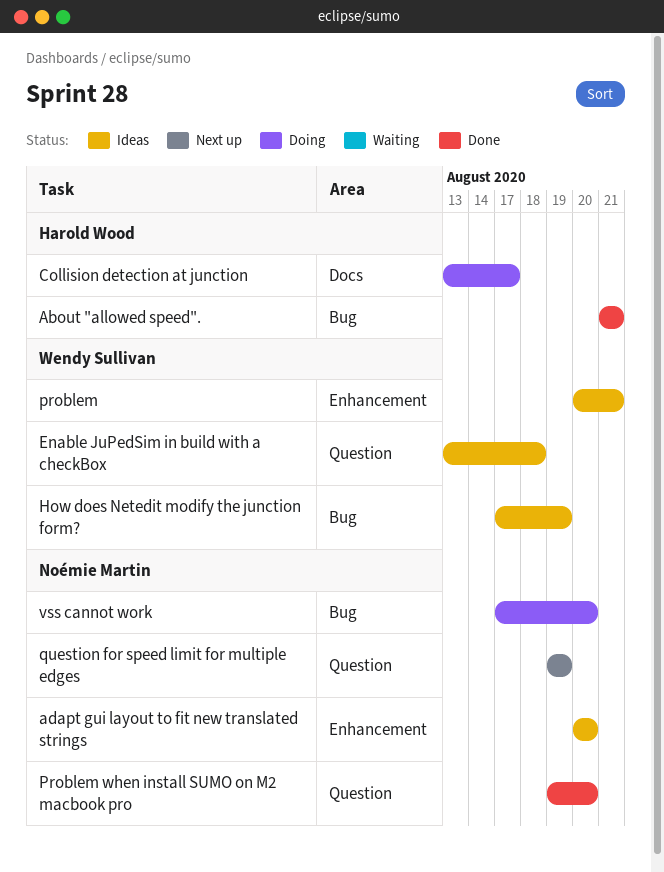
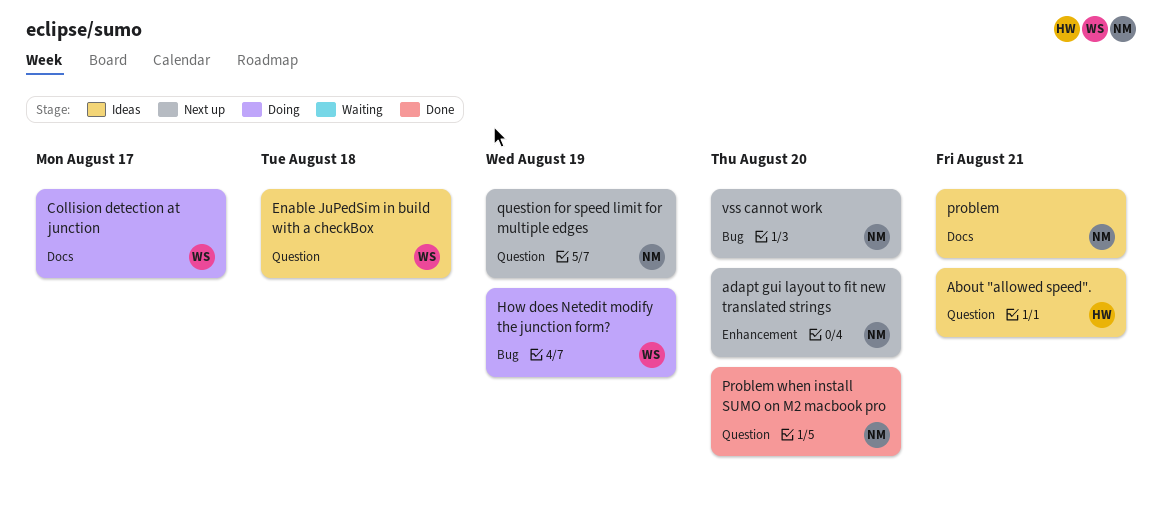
About "allowed speed"., status: Done -> Ideas
About "allowed speed"., label: Bug -> Question
adapt gui layout to fit new translated strings, status: Ideas -> Next up
Collision detection at junction, owner: Harold Wood -> Wendy Sullivan
How does Netedit modify the junction form?, status: Ideas -> Doing
problem, owner: Wendy Sullivan -> Noémie Martin
problem, label: Enhancement -> Docs
vss cannot work, status: Doing -> Next up

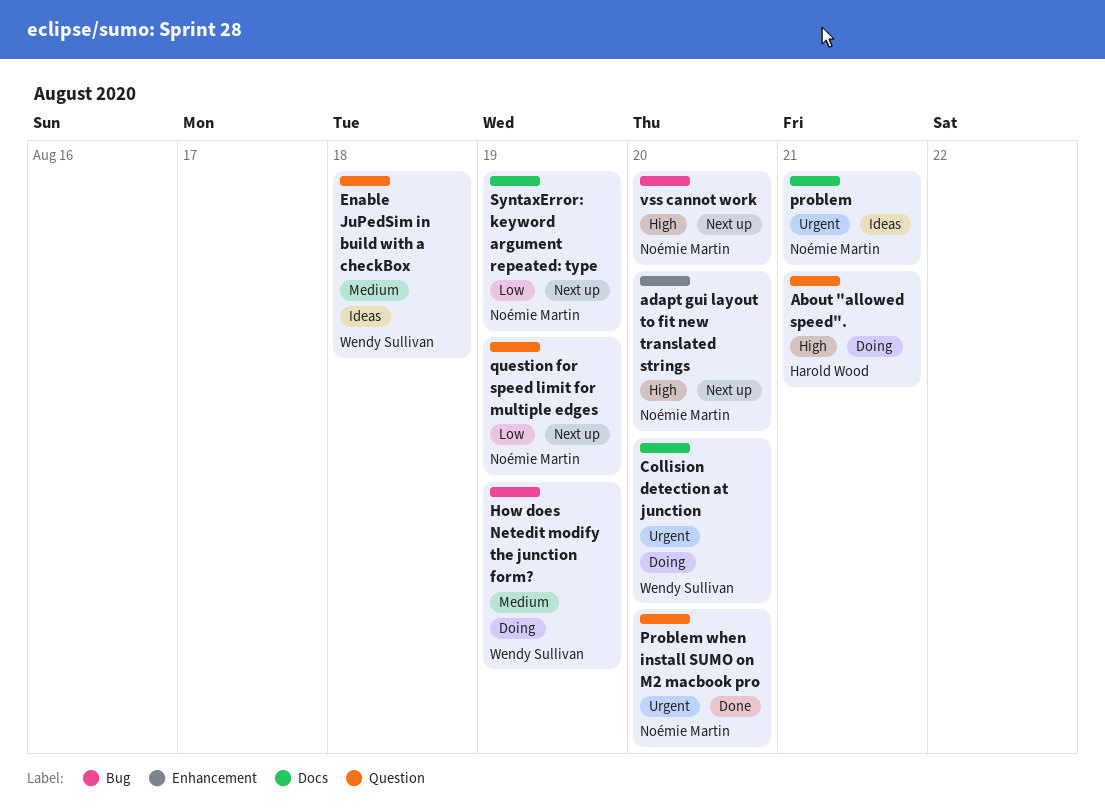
About "allowed speed"., status: Ideas -> Doing
Collision detection at junction, due: Aug 17 -> Aug 20
SyntaxError: keyword argument repeated: type: none -> present

